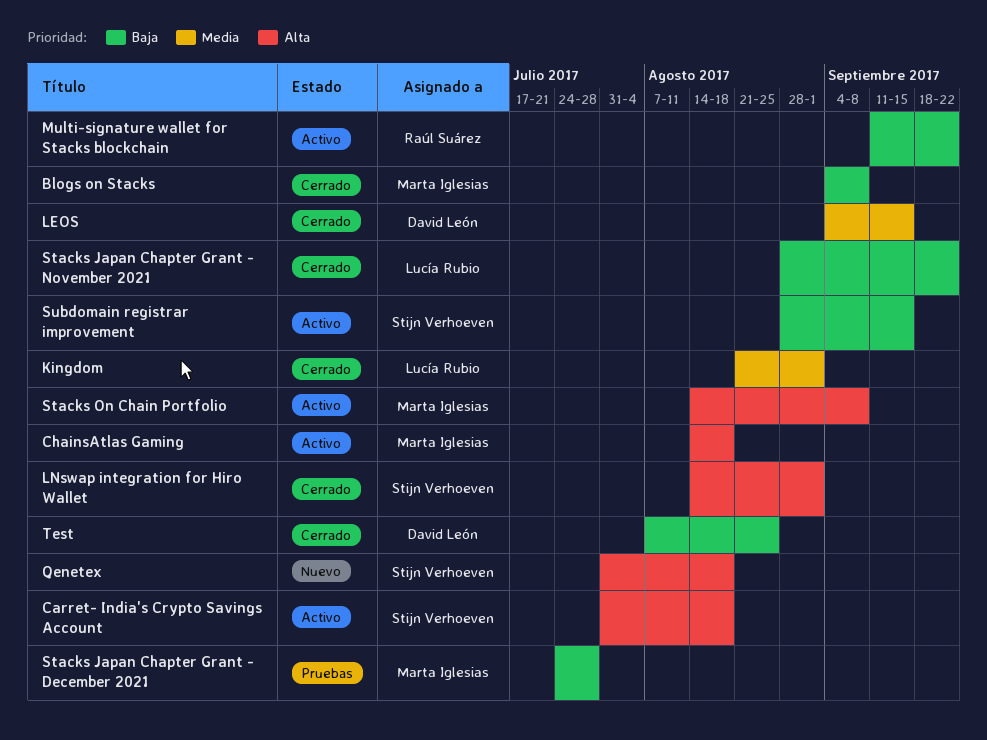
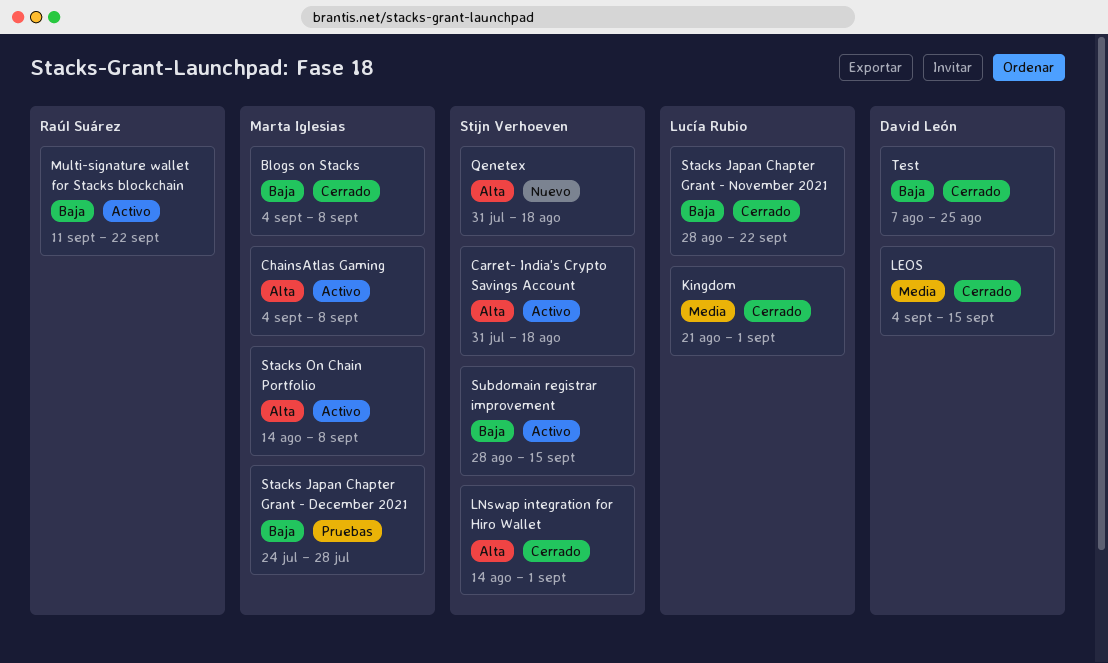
ChainsAtlas Gaming, start: Aug 14 -> Sep 4
ChainsAtlas Gaming, due: Aug 18 -> Sep 8

